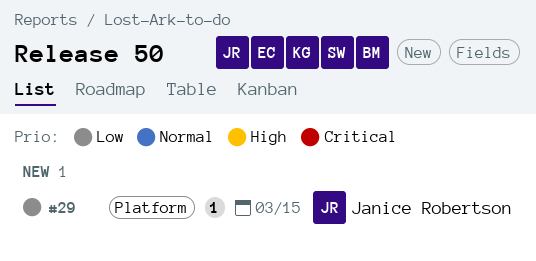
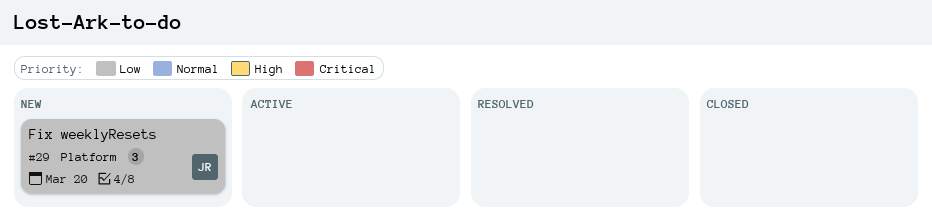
#29, estimate: 1 -> 3
#29, due: Mar 15 -> Mar 20

